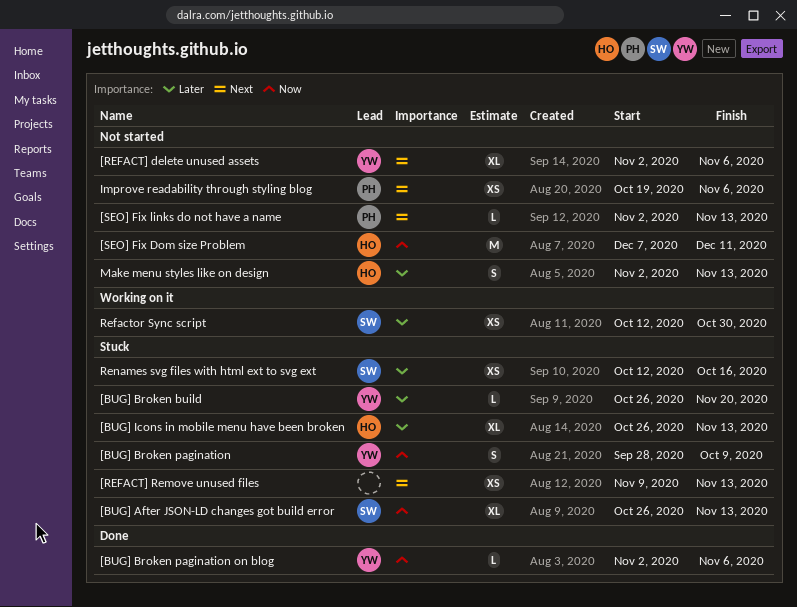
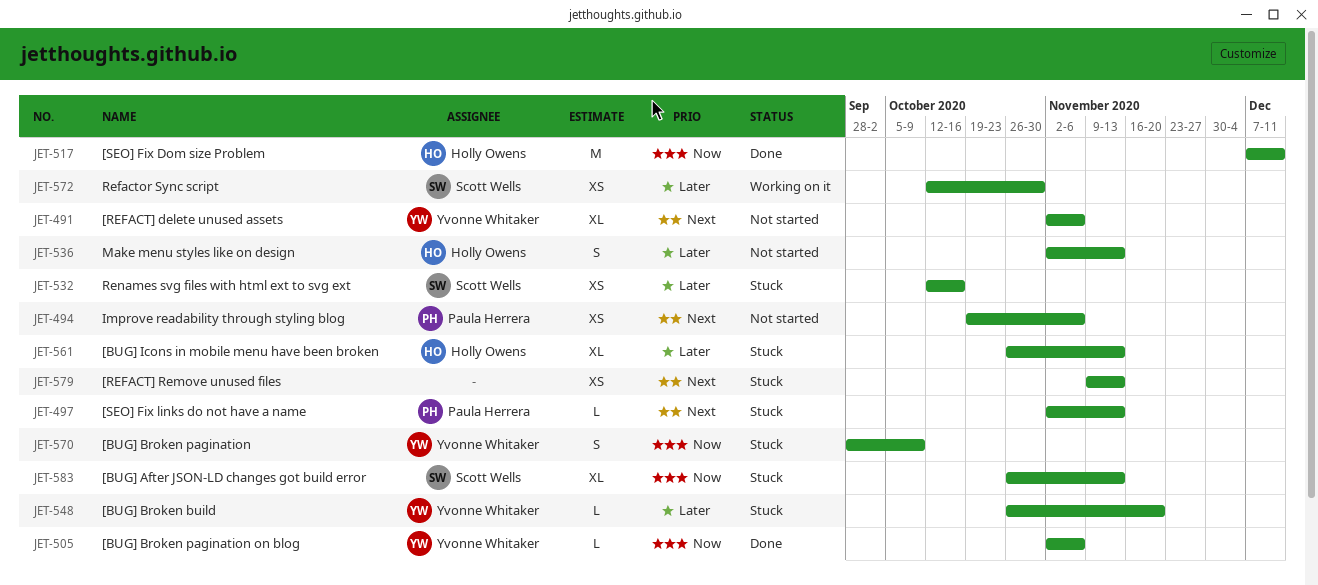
[SEO] Fix Dom size Problem, status: Not started -> Done
[SEO] Fix links do not have a name, status: Not started -> Stuck

